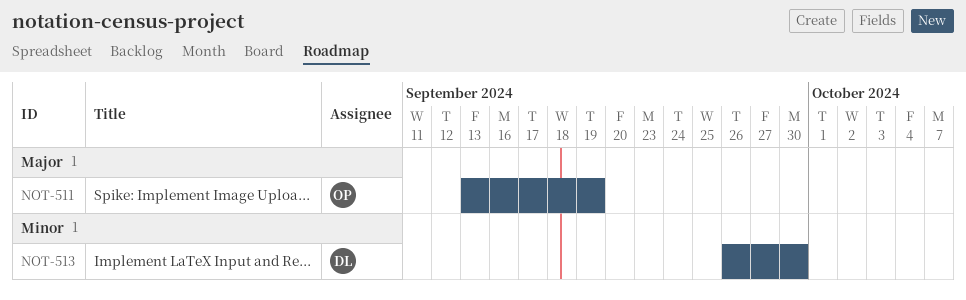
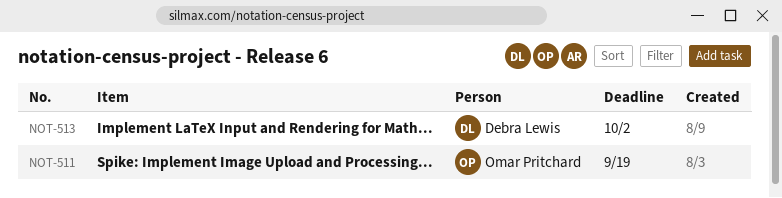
NOT-513, due: Sep 30 -> Oct 2

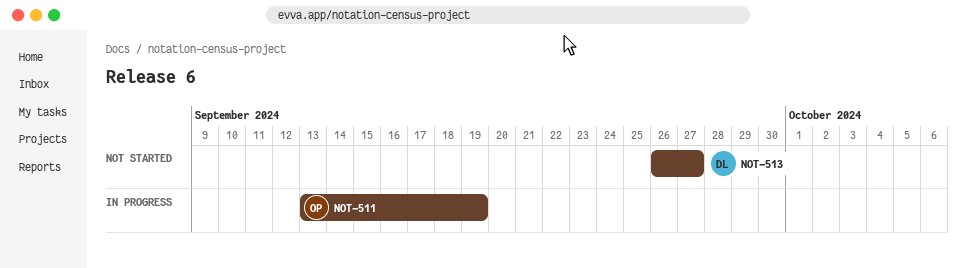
NOT-513, due: Oct 2 -> Sep 27

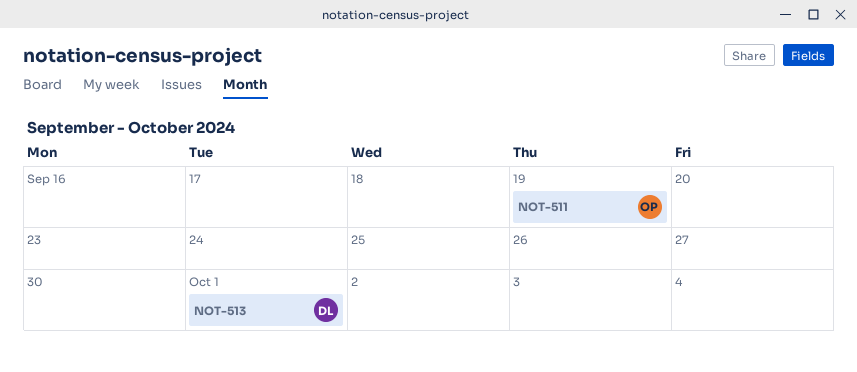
NOT-513, due: Sep 27 -> Oct 1

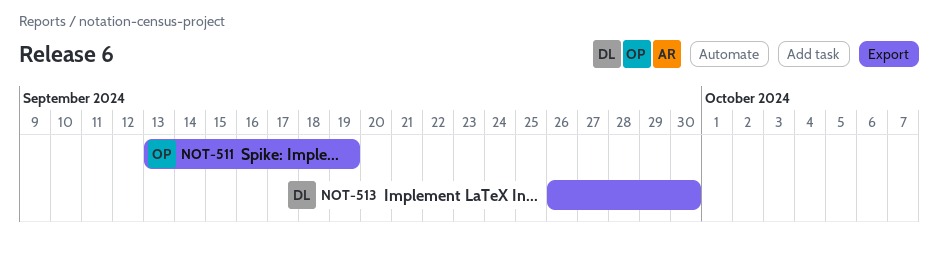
NOT-513, due: Oct 1 -> Sep 30

